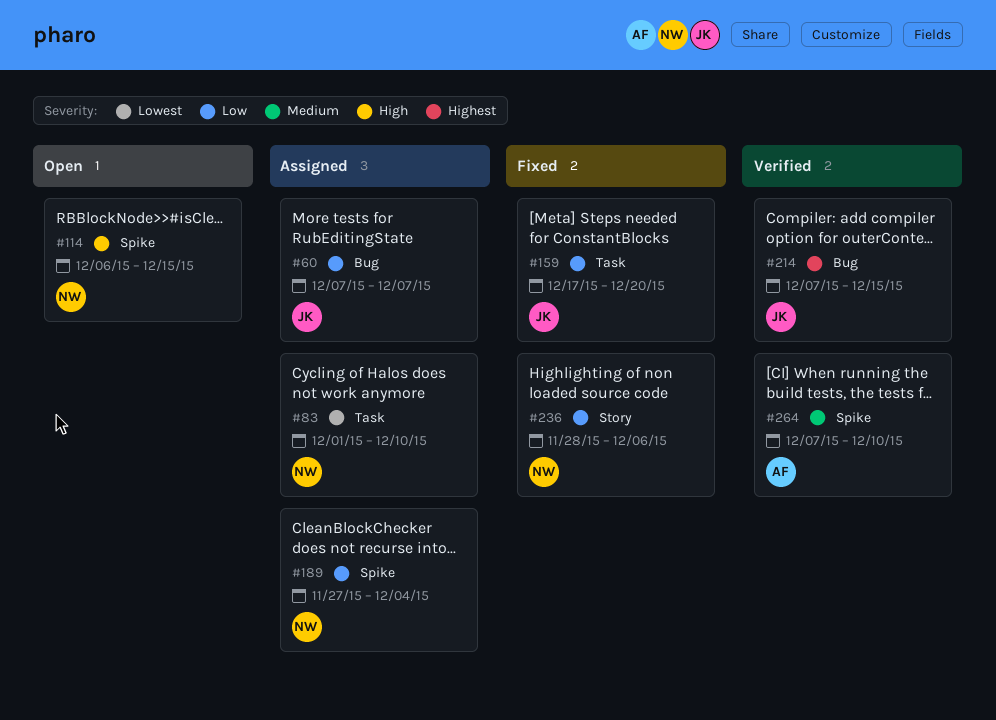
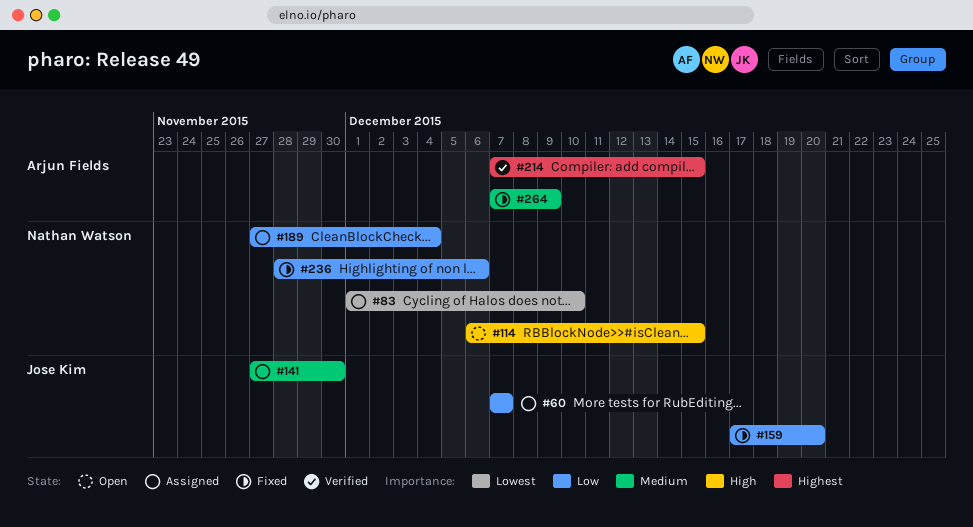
#141: none -> present
#214, owner: Jose Kim -> Arjun Fields
#264, status: Verified -> Fixed
#264, due: Dec 10 -> Dec 9

